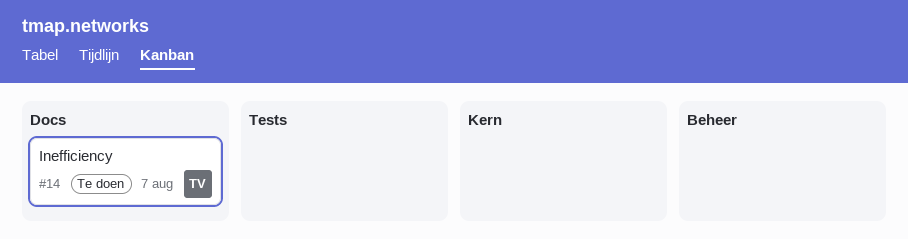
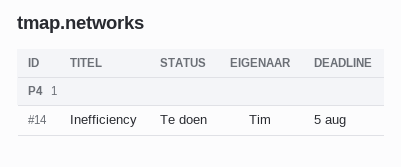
#14, due: Aug 7 -> Aug 5

